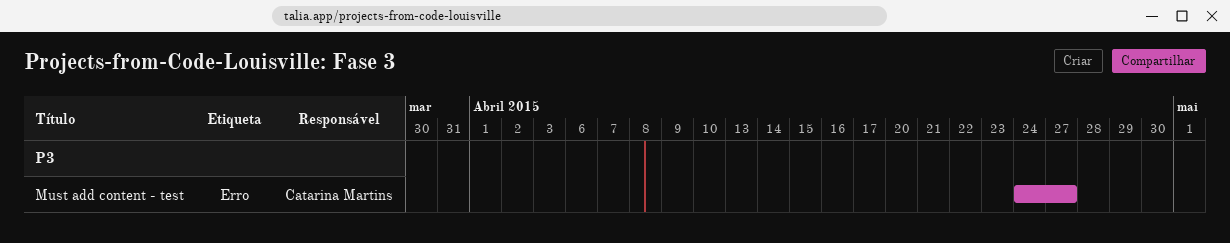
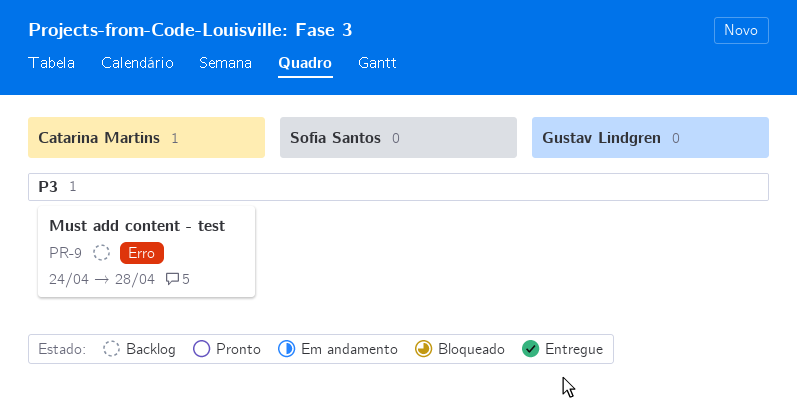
Must add content - test, due: Apr 27 -> Apr 28

